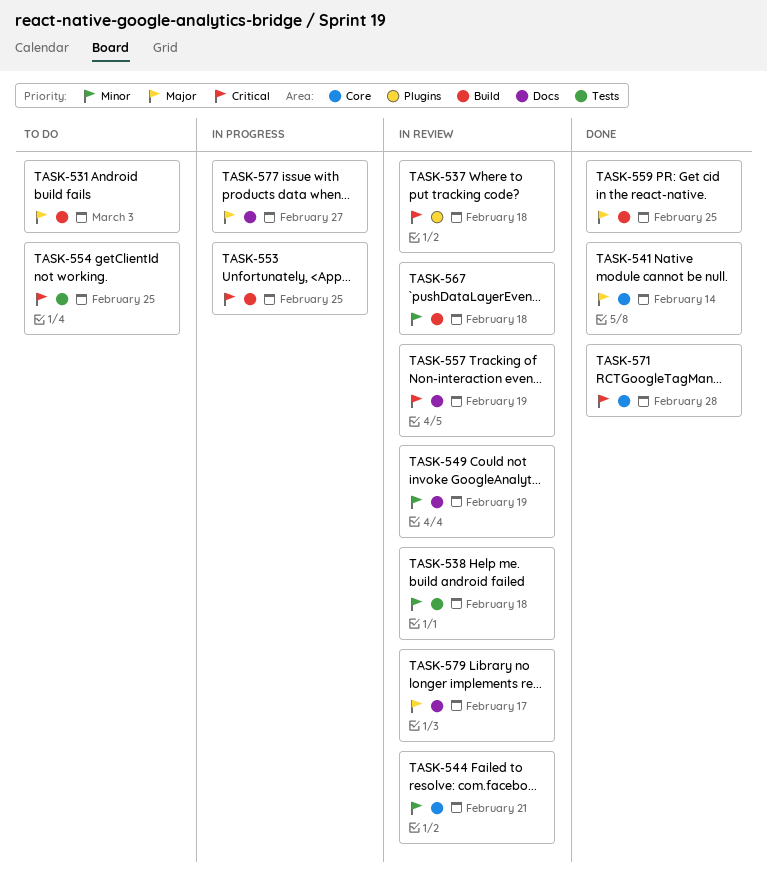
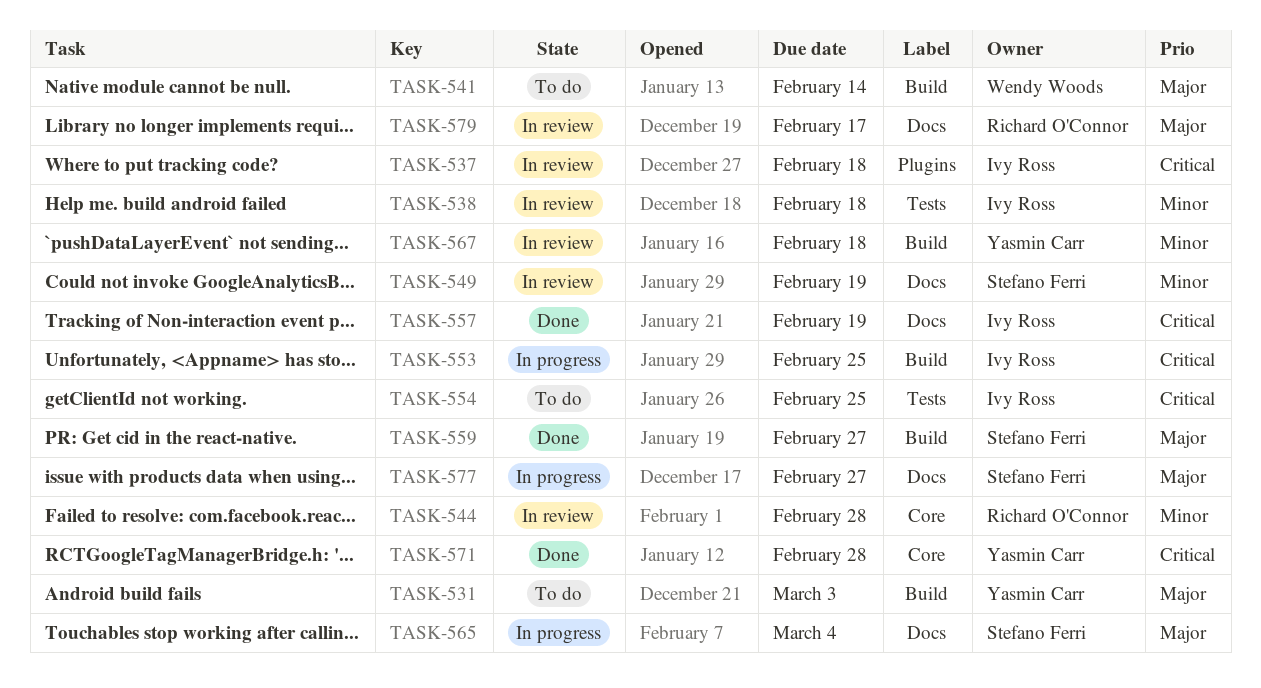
TASK-541, status: Done -> To do
TASK-541, label: Core -> Build
TASK-544, due: Feb 21 -> Feb 28
TASK-557, status: In review -> Done
TASK-559, due: Feb 25 -> Feb 27
TASK-565: none -> present

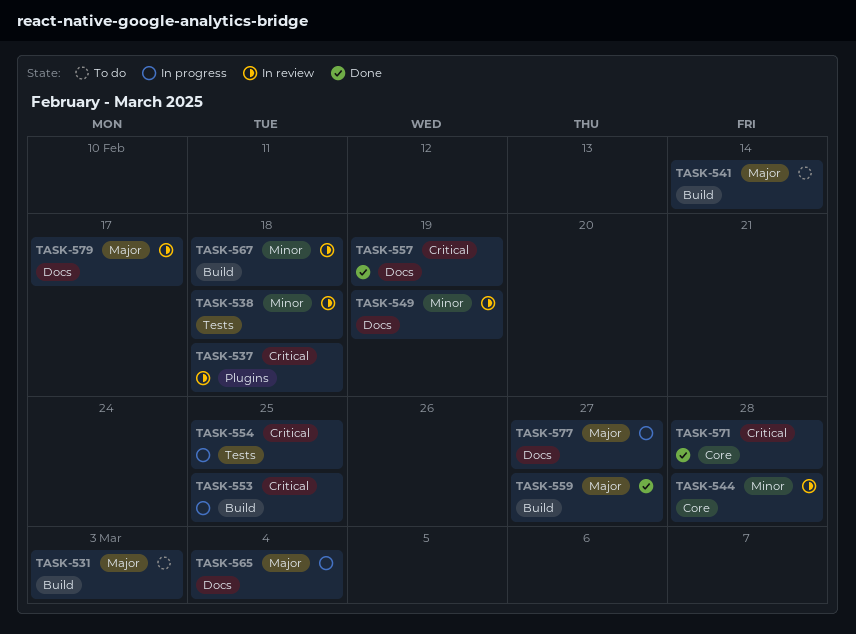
TASK-554, status: To do -> In progress

